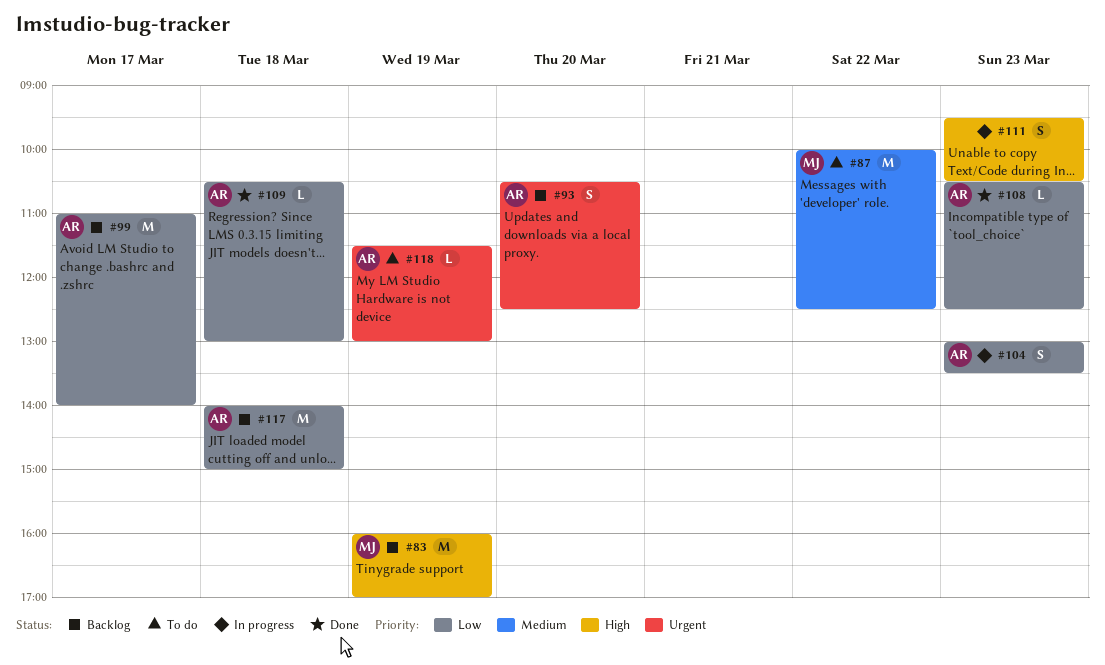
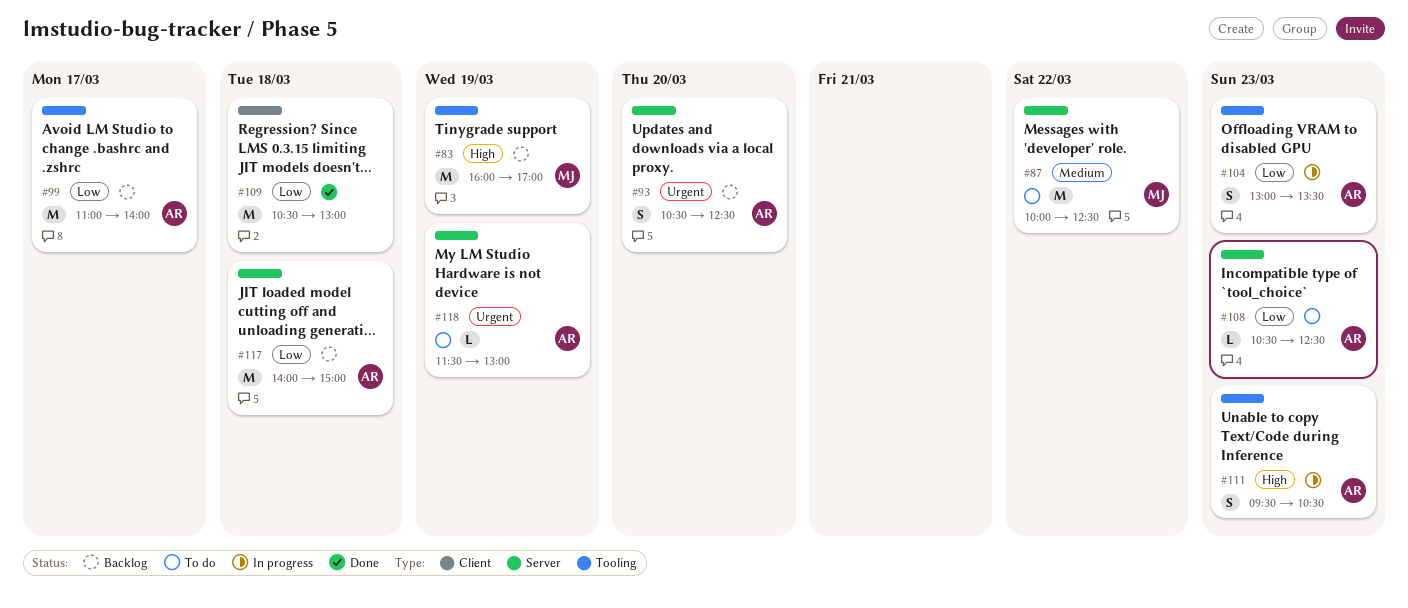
#108, status: Done -> To do
#109, owner: AR -> none
#109, estimate: L -> M
#111, owner: none -> AR

